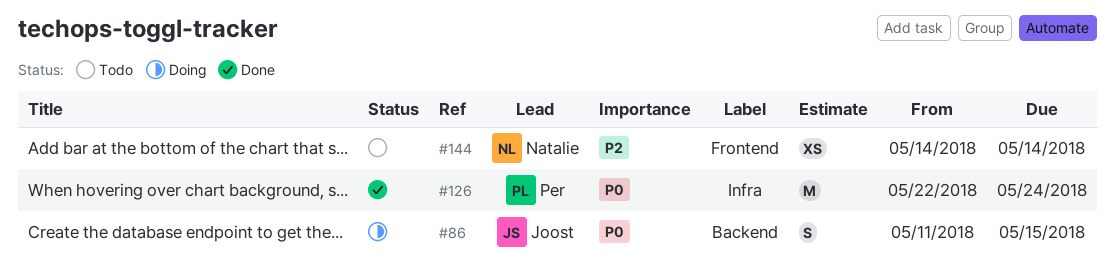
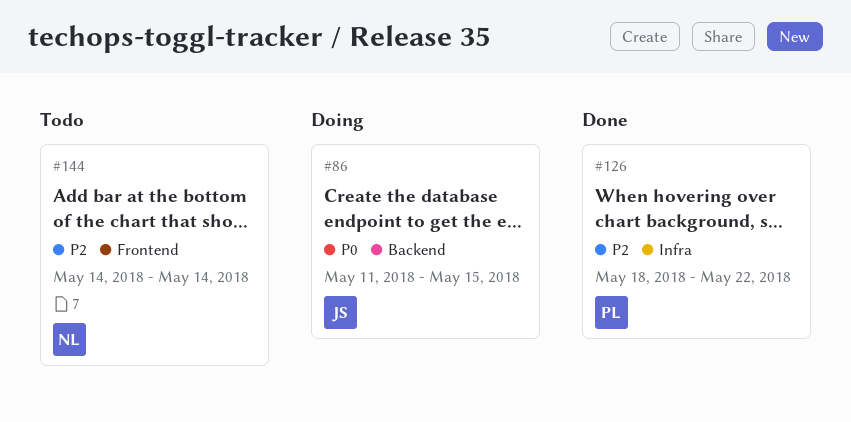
#126, priority: P0 -> P2
#126, start: May 22 -> May 18
#126, due: May 24 -> May 22

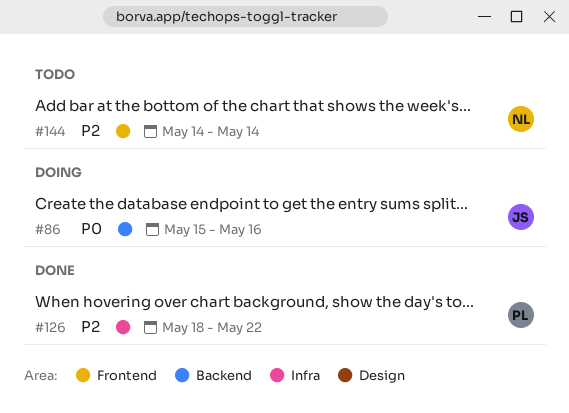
#86, start: May 11 -> May 15
#86, due: May 15 -> May 16

